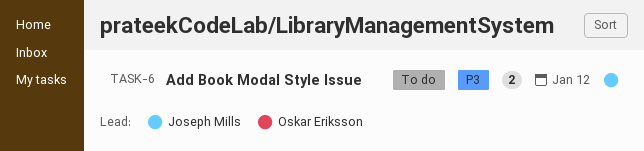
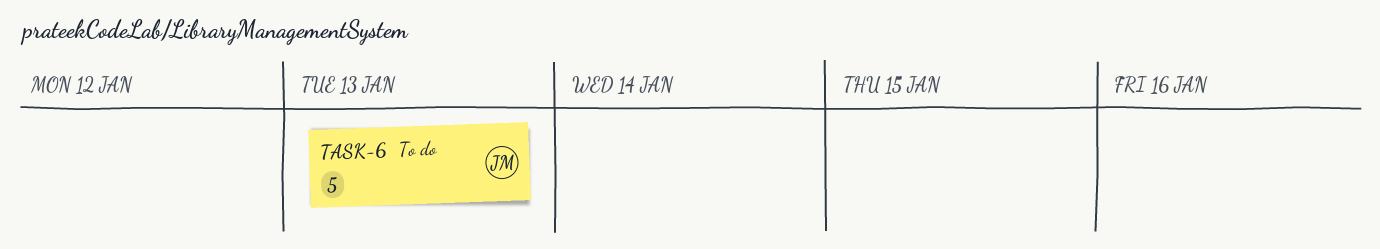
TASK-6, estimate: 2 -> 5
TASK-6, due: Jan 12 -> Jan 13

